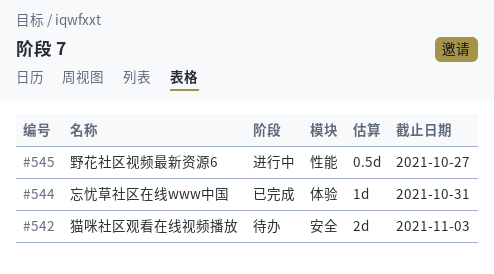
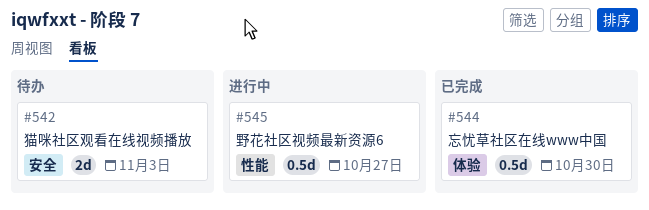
#544, estimate: 1d -> 0.5d
#544, due: Oct 31 -> Oct 30

